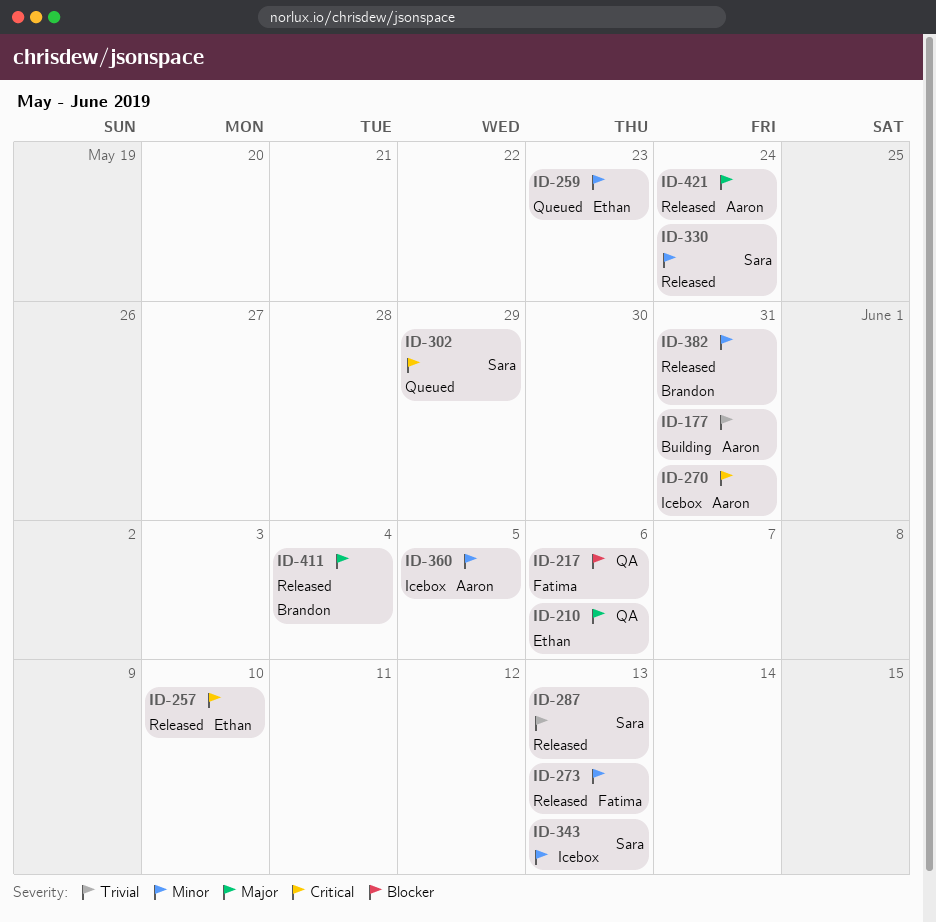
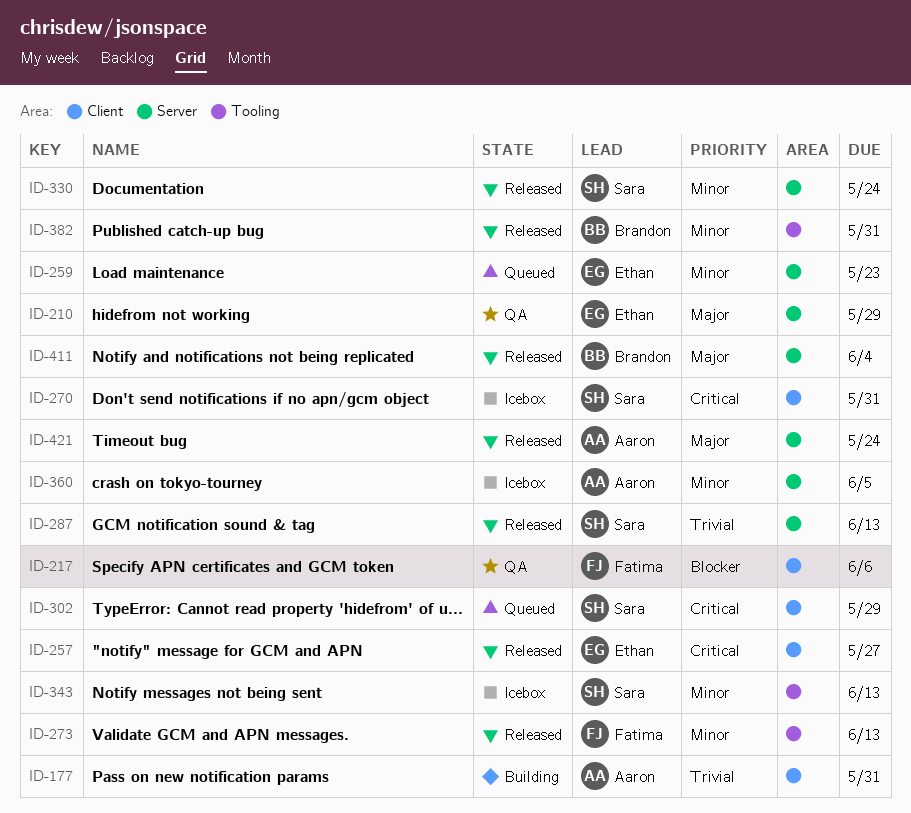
ID-210, due: Jun 6 -> May 29
ID-257, due: Jun 10 -> May 27
ID-270, owner: Aaron -> Sara

